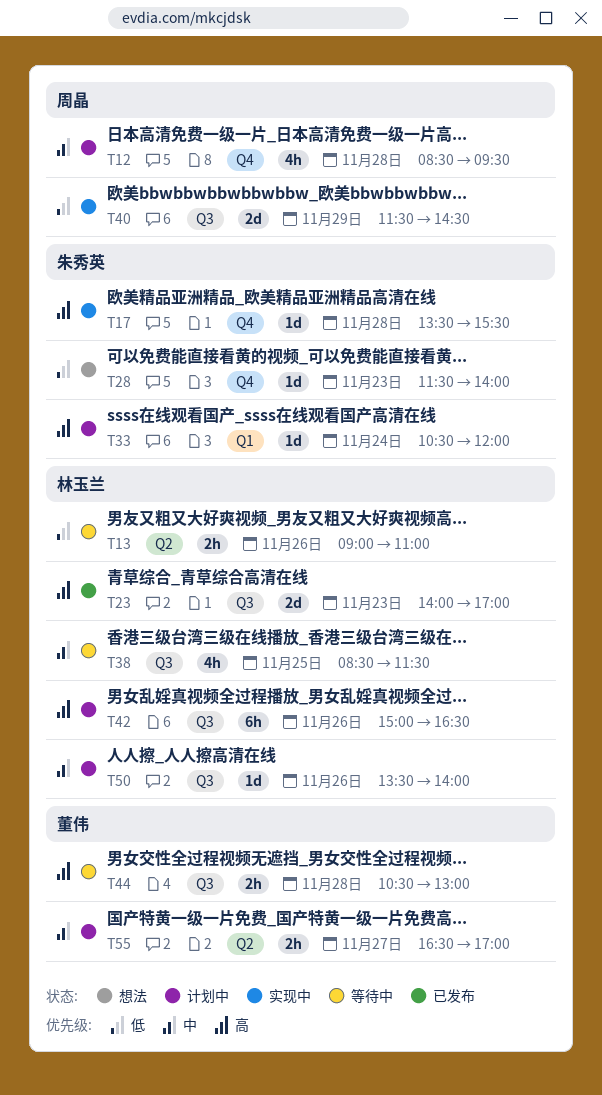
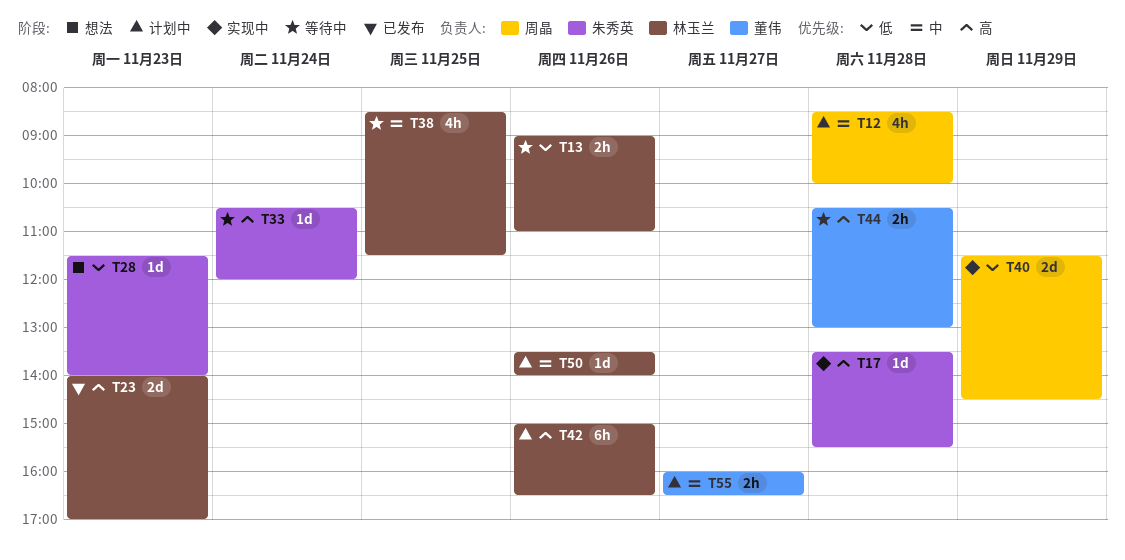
T12, ends: 09:30 -> 10:00
T33, status: 计划中 -> 等待中
T55, begins: 16:30 -> 16:00
T55, ends: 17:00 -> 16:30

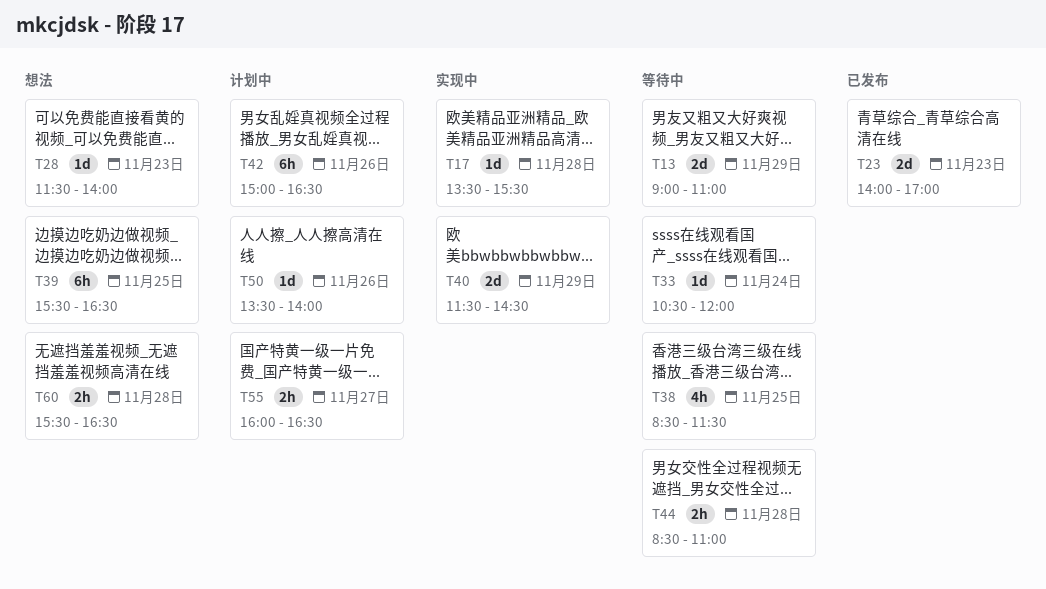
T12: present -> none
T13, estimate: 2h -> 2d
T13, day: Nov 26 -> Nov 29
T39: none -> present
T44, begins: 10:30 -> 08:30
T44, ends: 13:00 -> 11:00
T60: none -> present

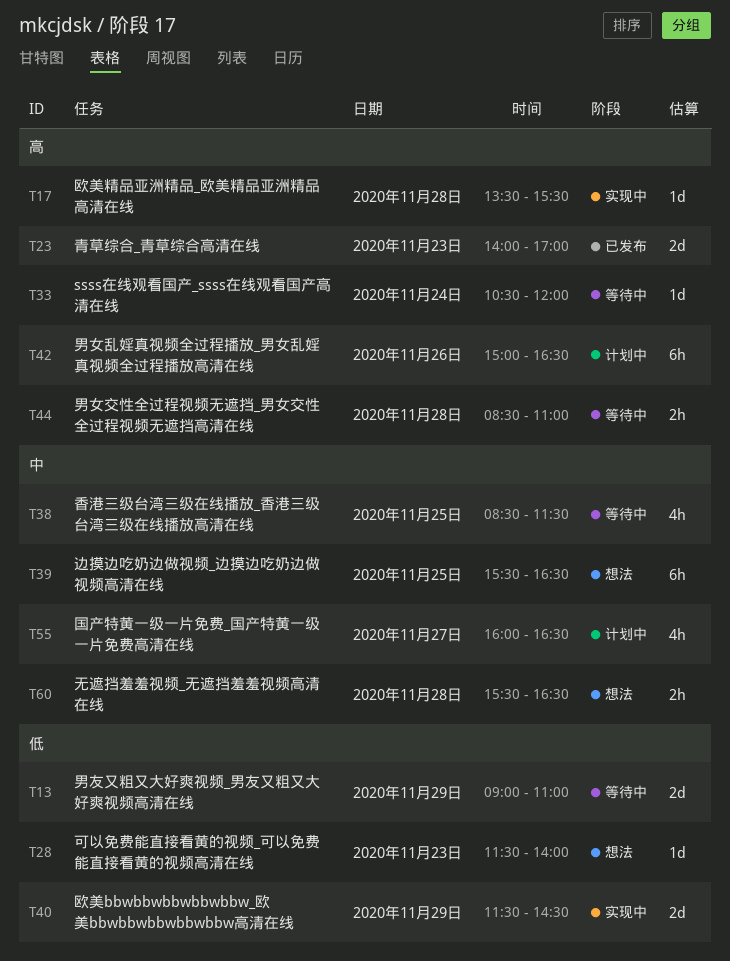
T50: present -> none
T55, estimate: 2h -> 4h

